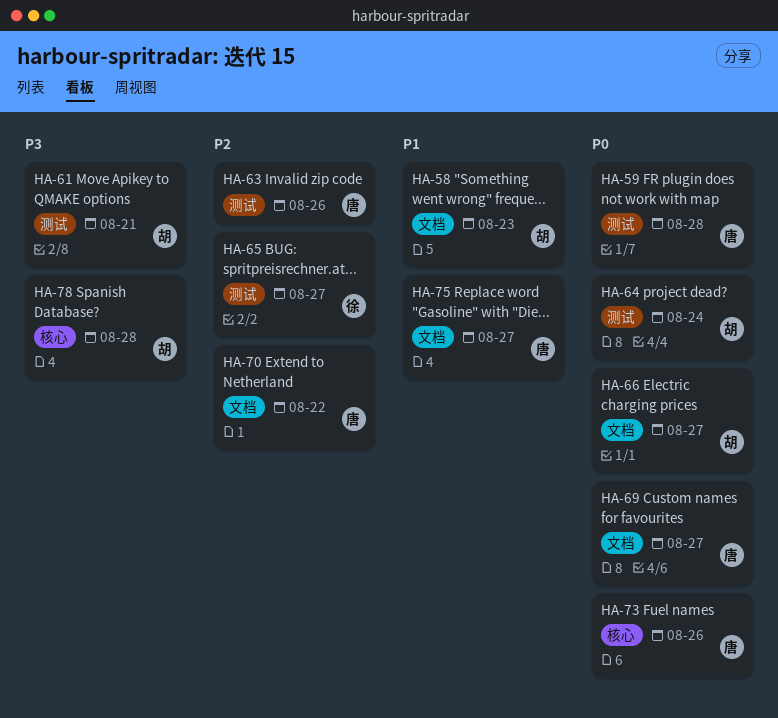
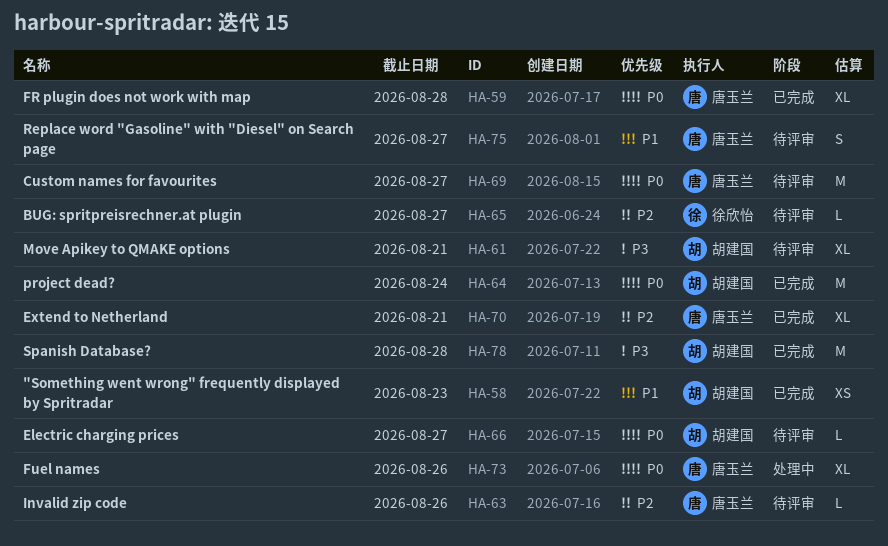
HA-70, due: Aug 22 -> Aug 21

